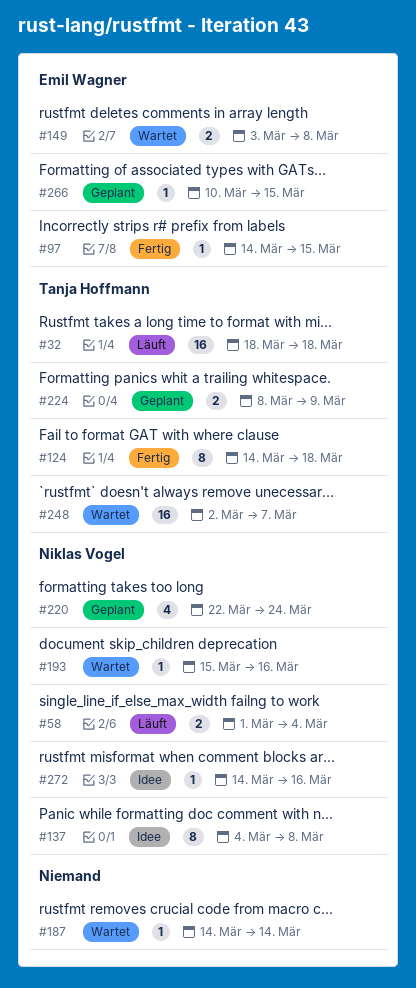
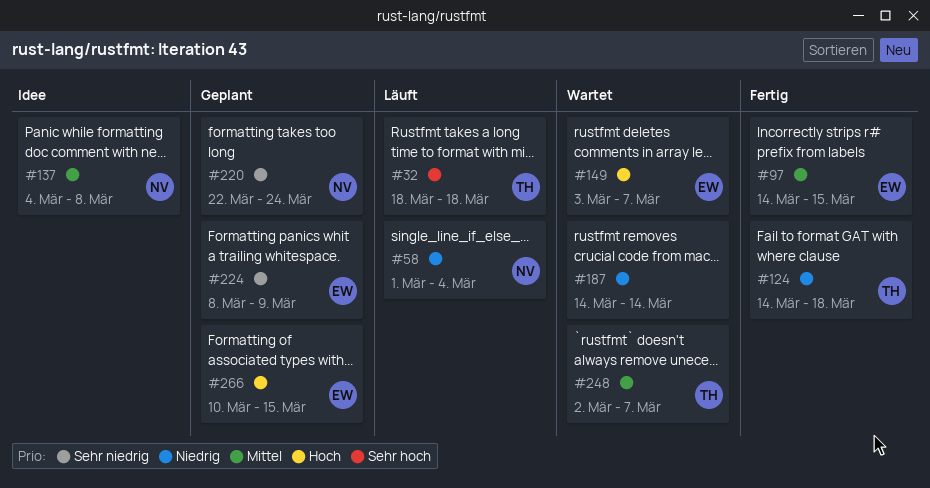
#149, due: Mar 8 -> Mar 7
#193: present -> none
#224, owner: Tanja Hoffmann -> Emil Wagner
#272: present -> none

